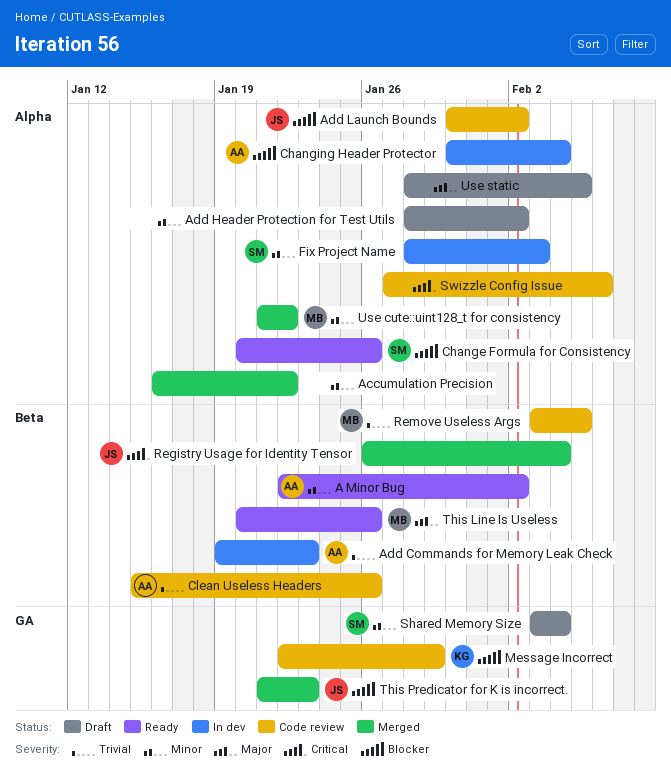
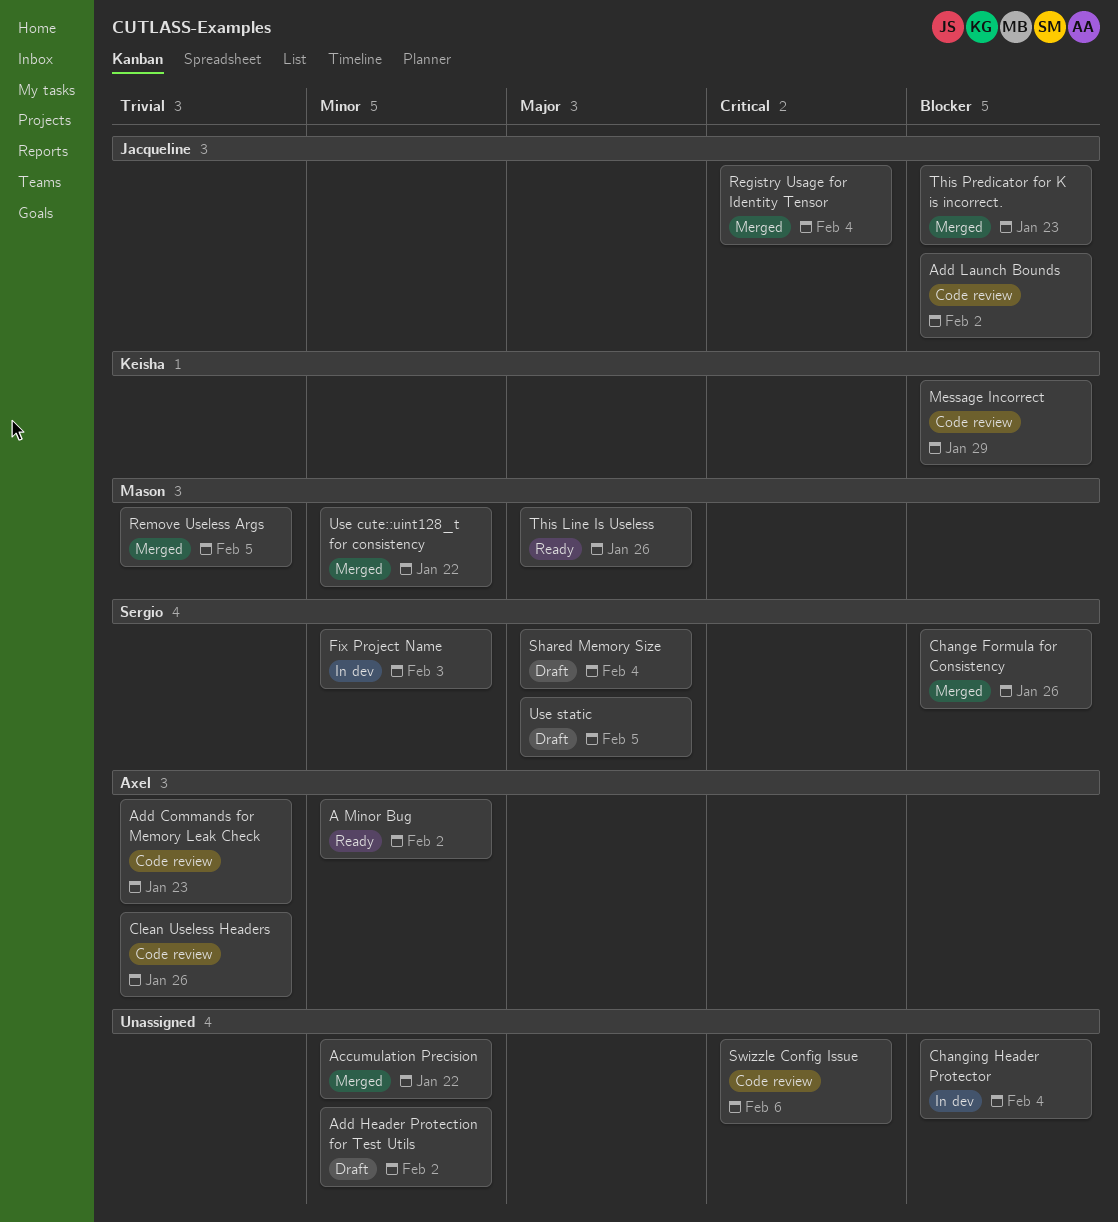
Add Commands for Memory Leak Check, status: In dev -> Code review
Change Formula for Consistency, status: Ready -> Merged
Changing Header Protector, owner: Axel -> none
Remove Useless Args, status: Code review -> Merged
Shared Memory Size, priority: Minor -> Major
Use static, owner: none -> Sergio

